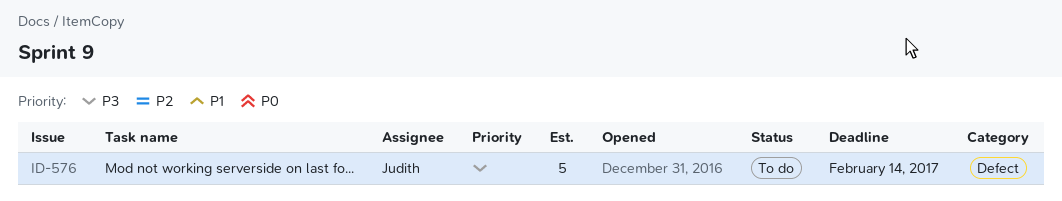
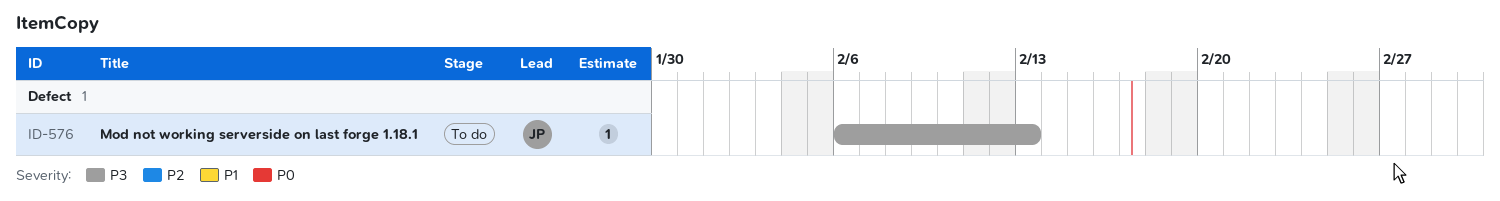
ID-576, estimate: 5 -> 1
ID-576, due: Feb 14 -> Feb 13

